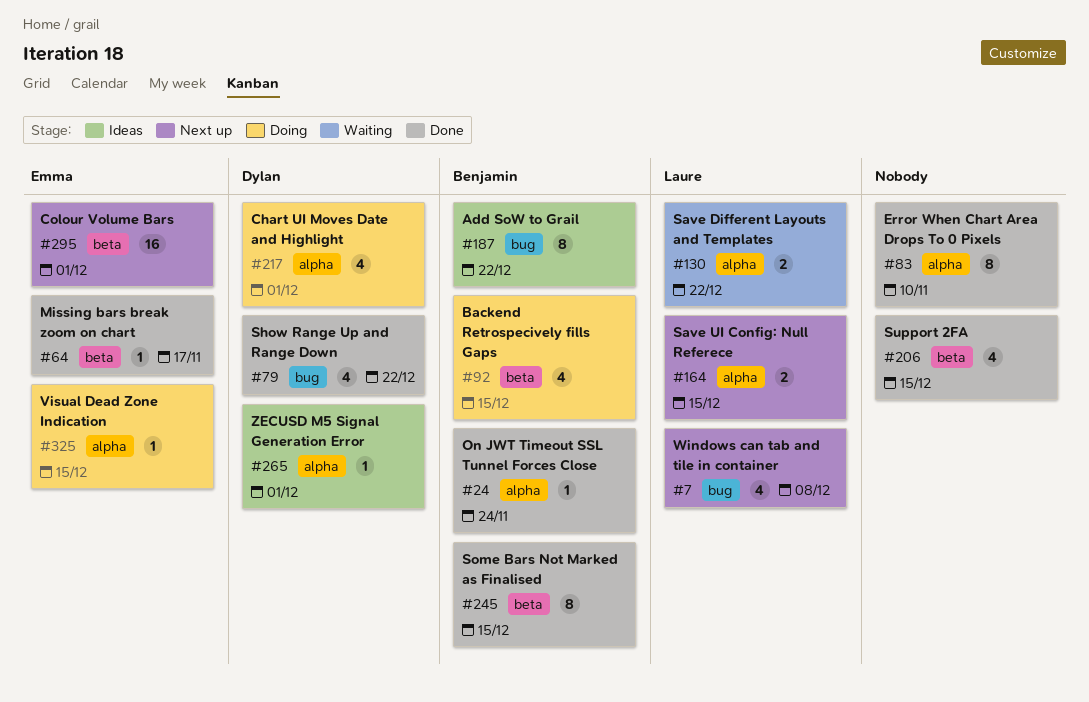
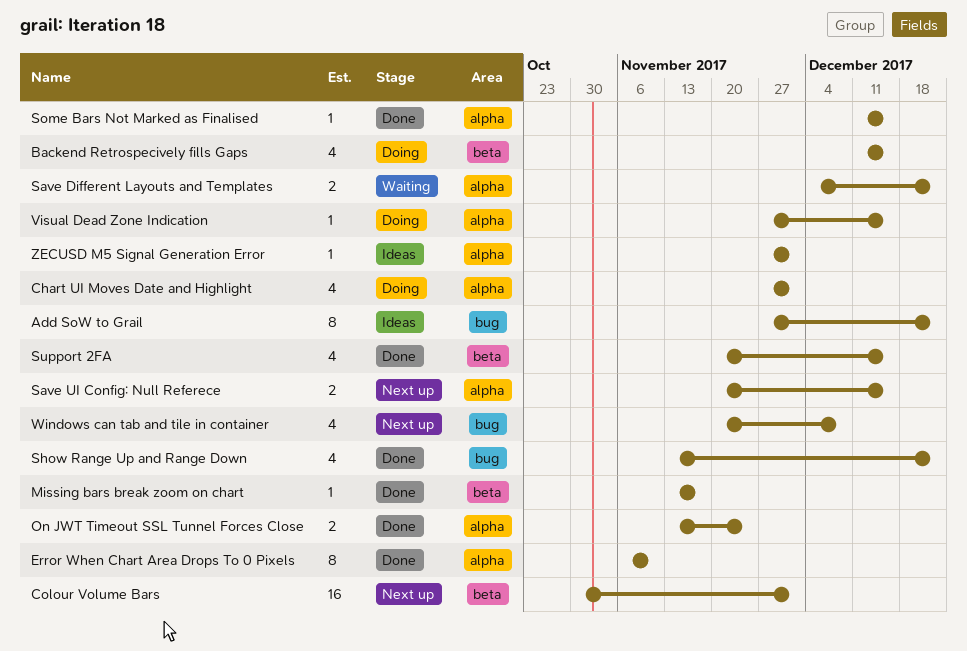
On JWT Timeout SSL Tunnel Forces Close, estimate: 1 -> 2
Some Bars Not Marked as Finalised, label: beta -> alpha
Some Bars Not Marked as Finalised, estimate: 8 -> 1

